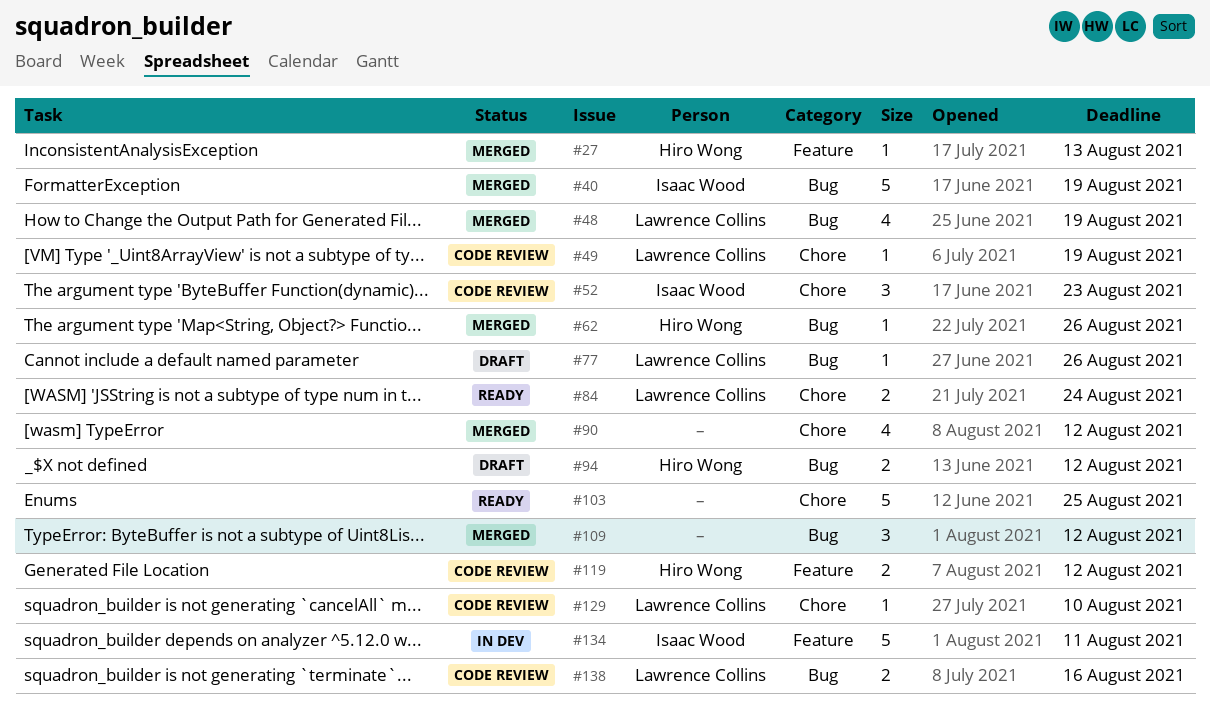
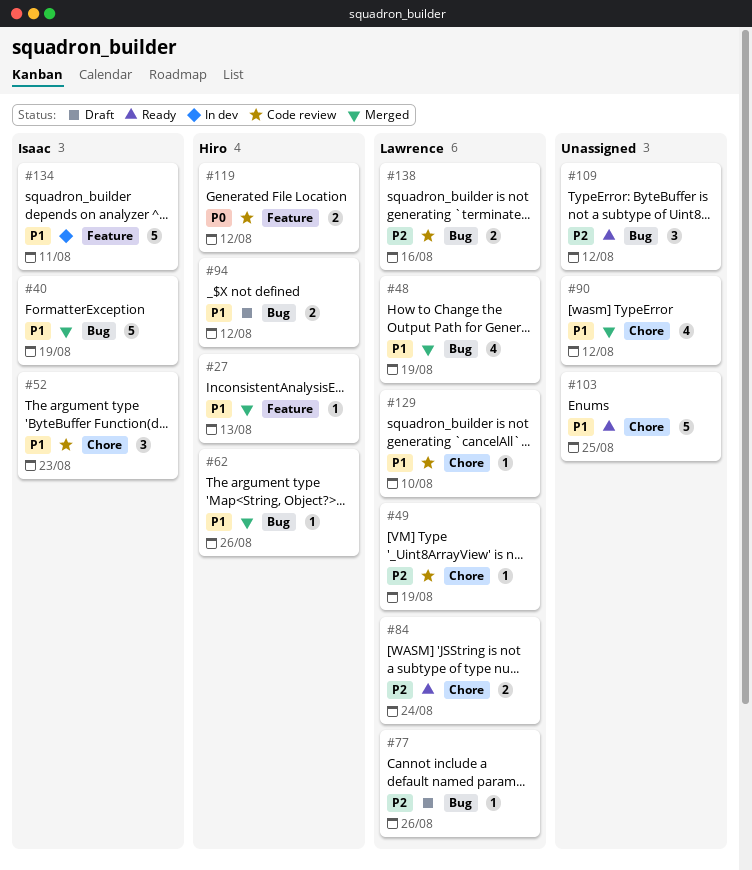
#109, status: Merged -> Ready

